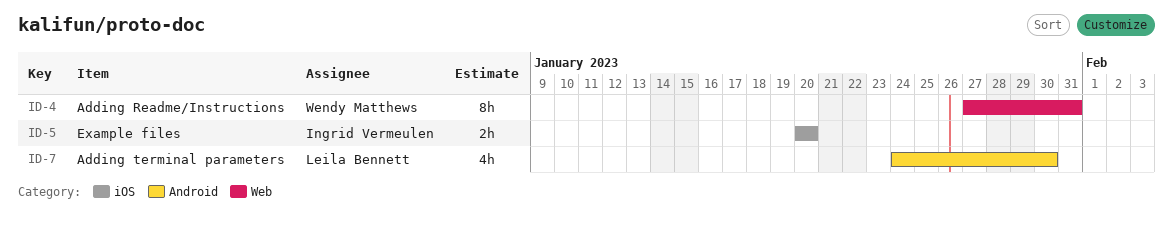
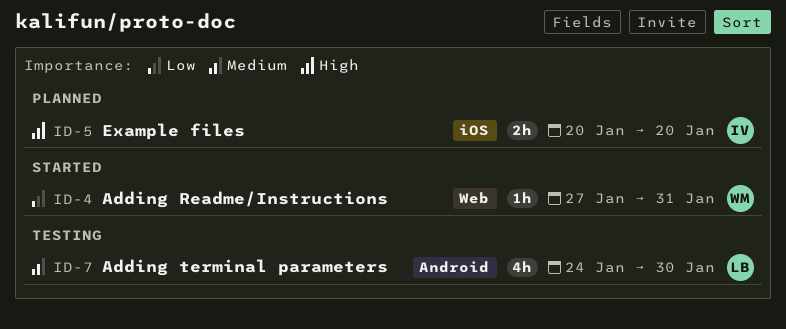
ID-4, estimate: 8h -> 1h

